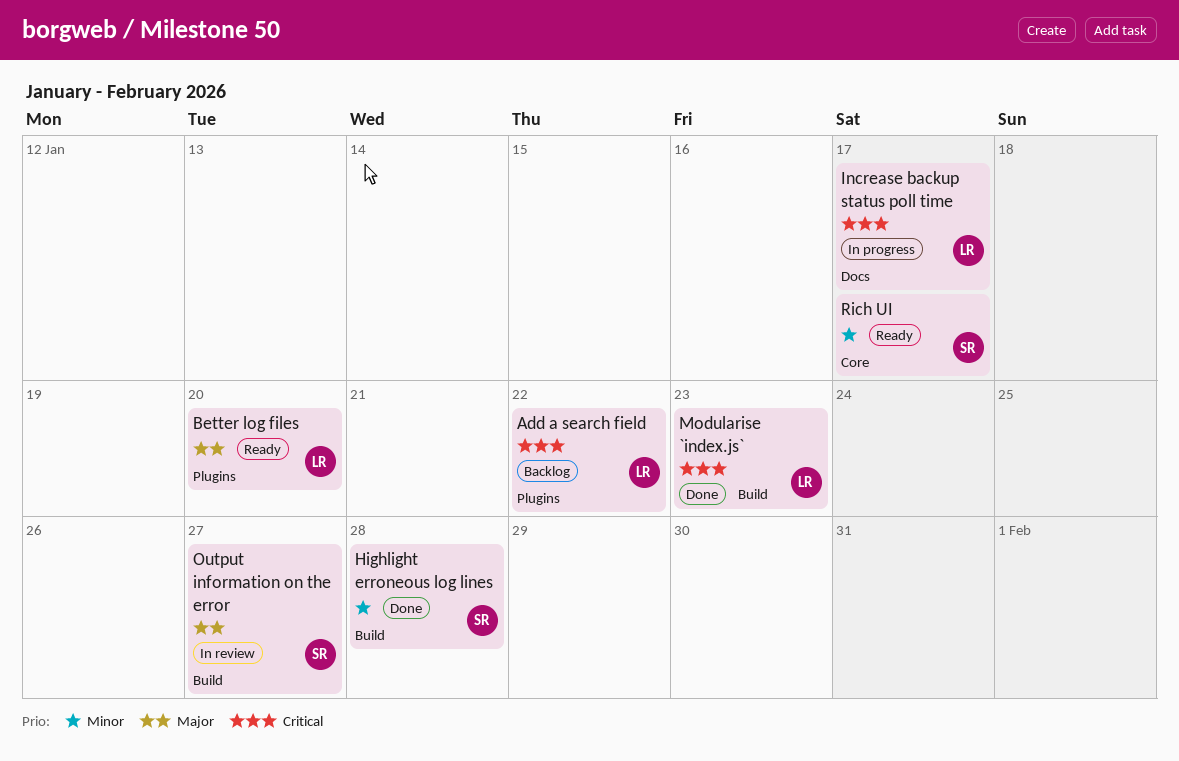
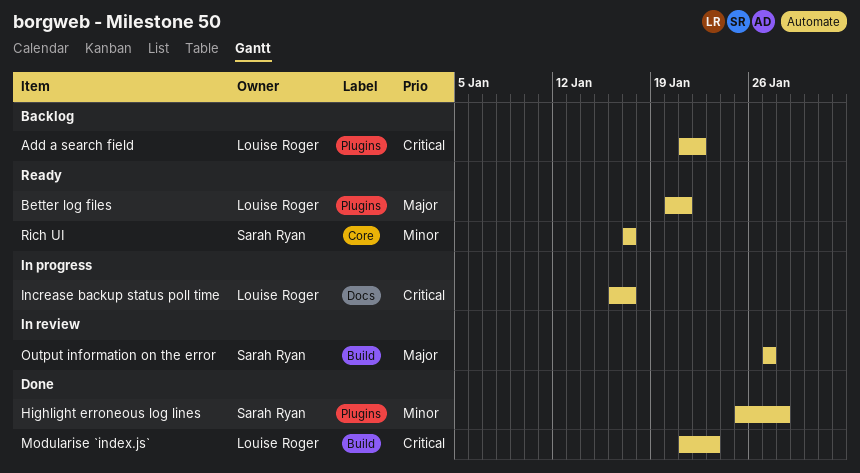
Better log files, due: Jan 20 -> Jan 21
Highlight erroneous log lines, label: Build -> Plugins

